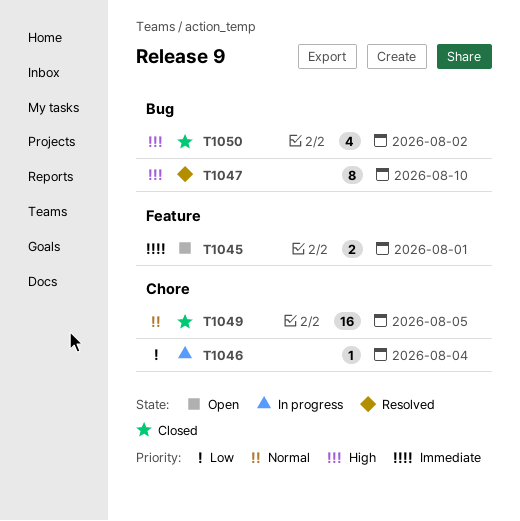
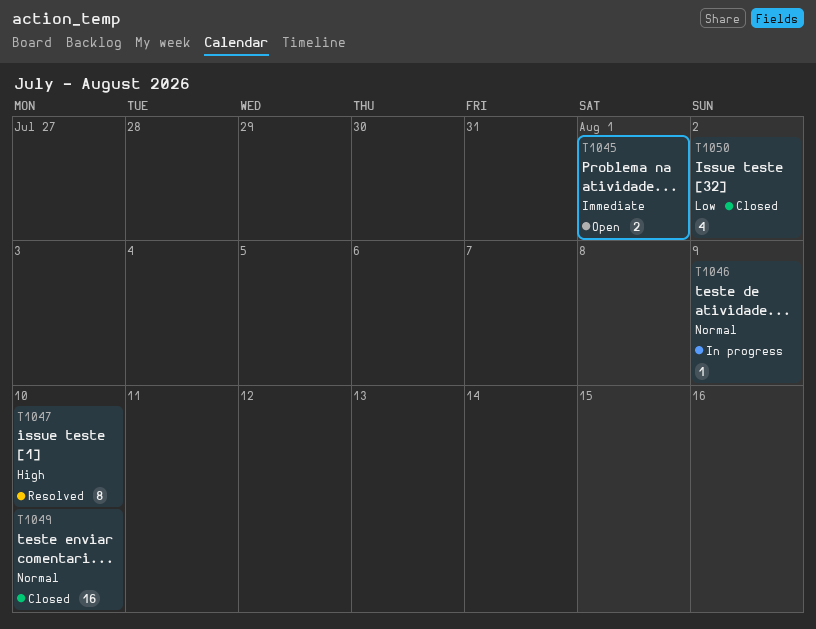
T1046, priority: Low -> Normal
T1046, due: Aug 4 -> Aug 9
T1049, due: Aug 5 -> Aug 10
T1050, priority: High -> Low

